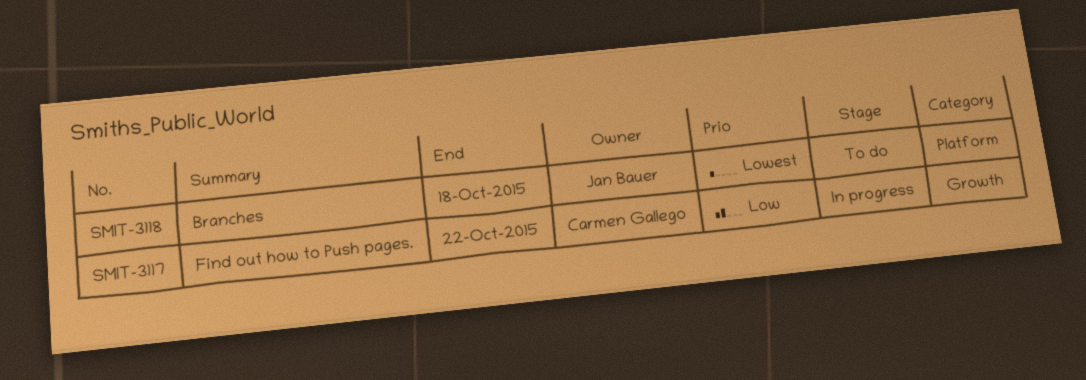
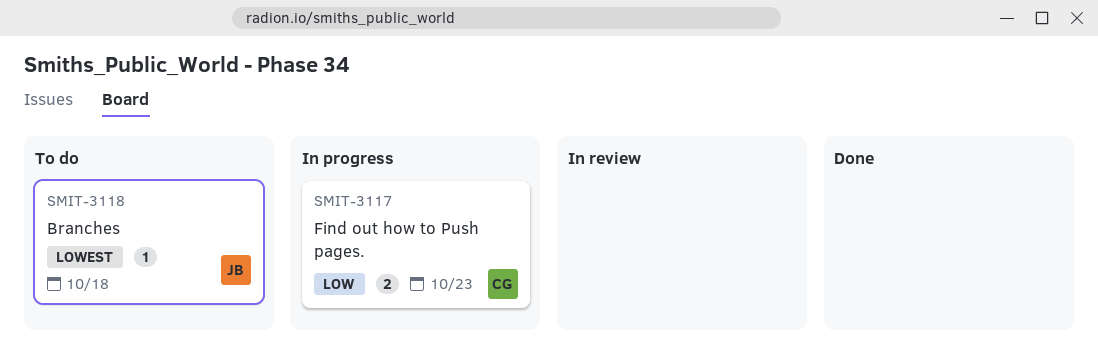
SMIT-3117, due: Oct 22 -> Oct 23

